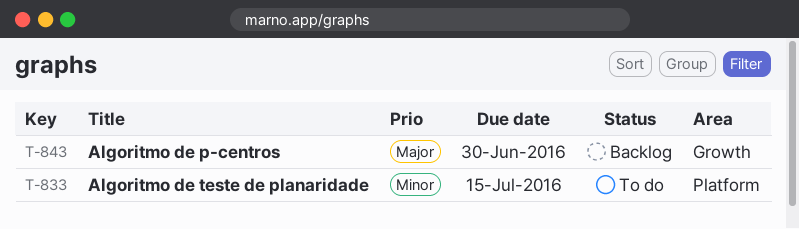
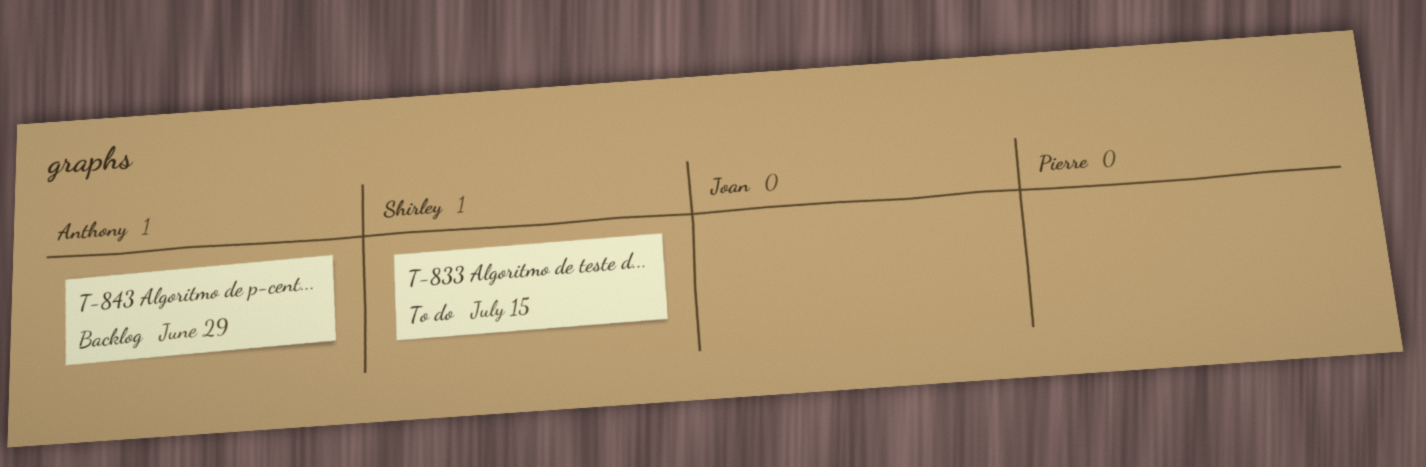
T-843, due: Jun 30 -> Jun 29

